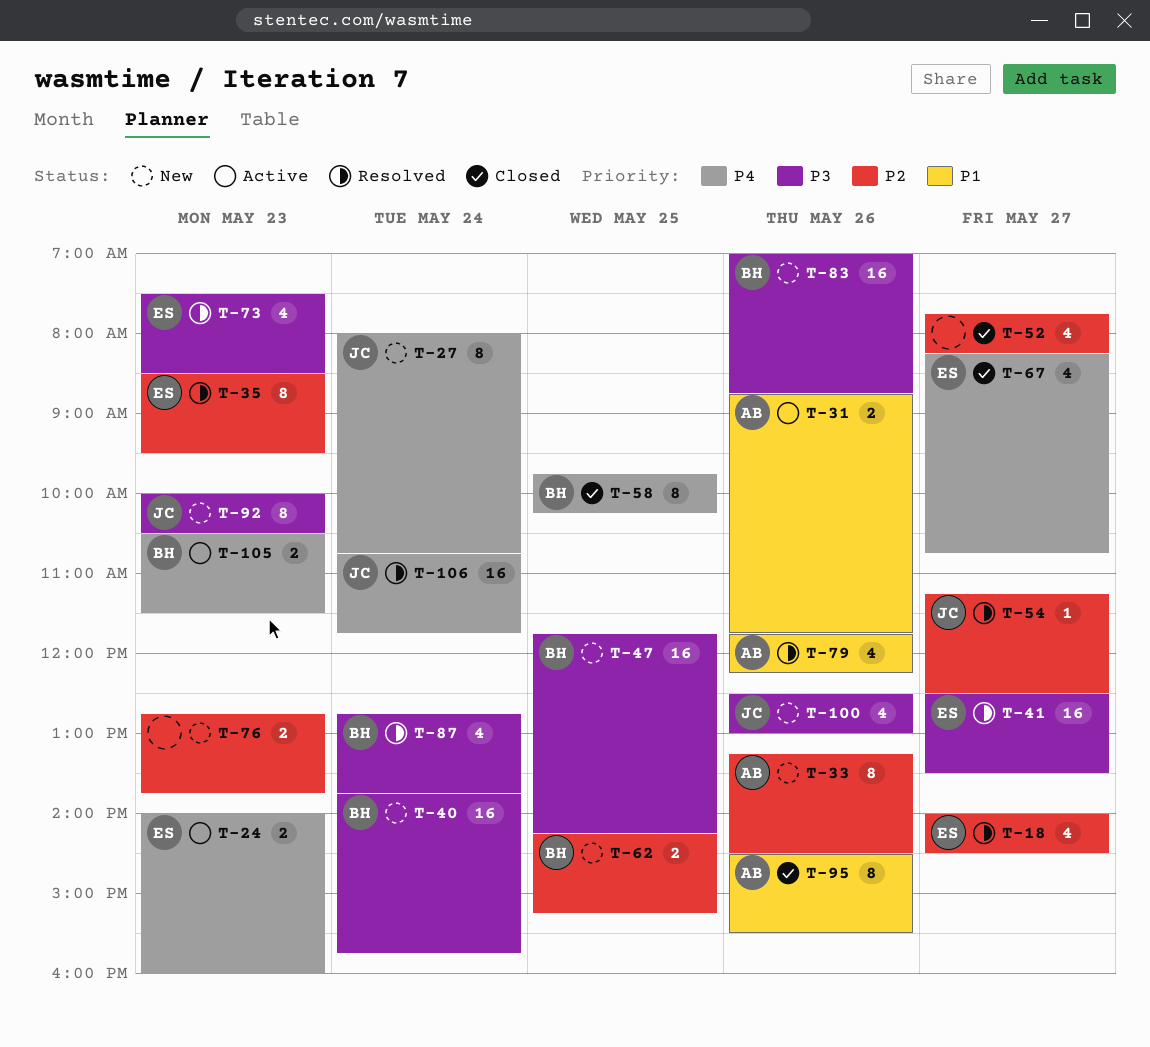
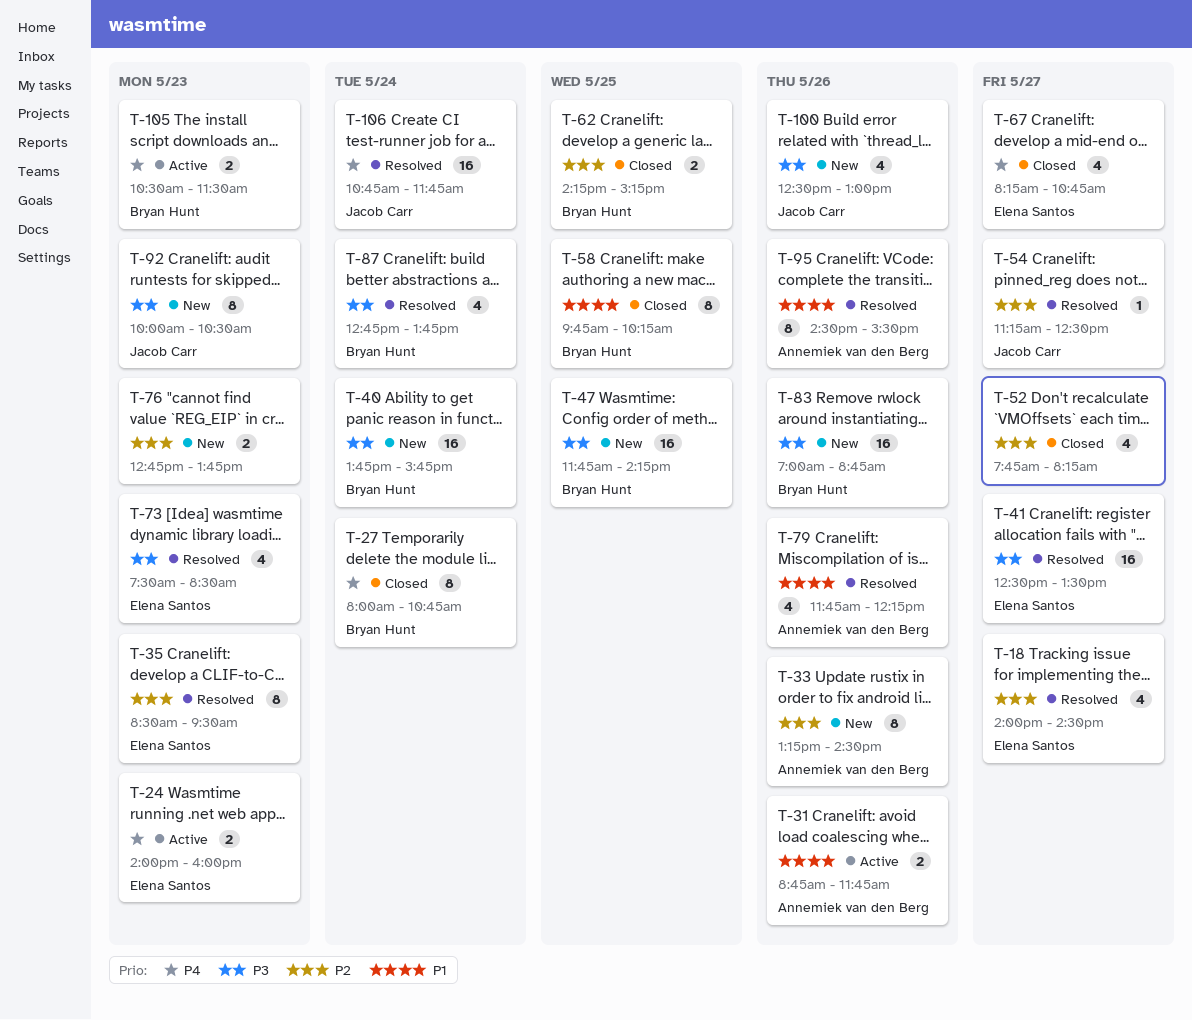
T-27, status: New -> Closed
T-27, owner: Jacob Carr -> Bryan Hunt
T-58, priority: P4 -> P1
T-62, status: New -> Closed
T-95, status: Closed -> Resolved

